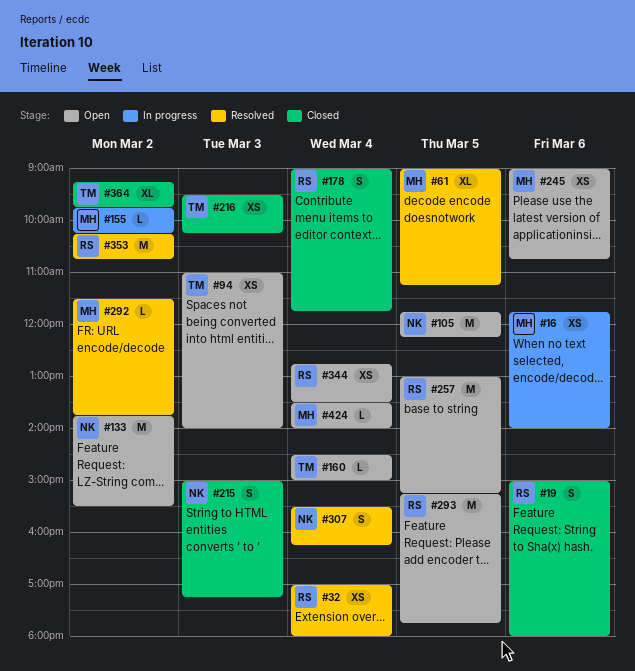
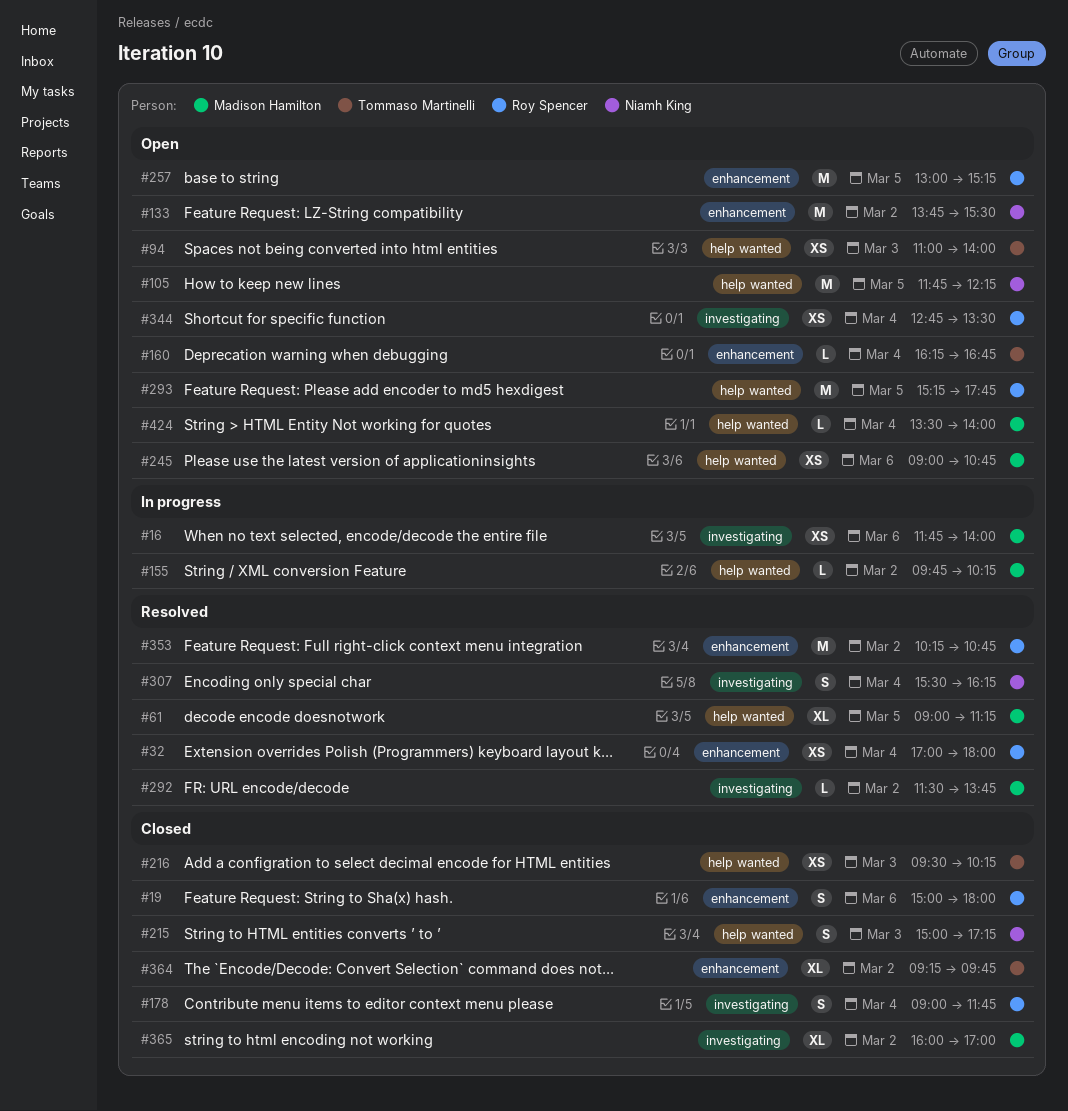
#160, begins: 14:30 -> 16:15
#160, ends: 15:00 -> 16:45
#365: none -> present

